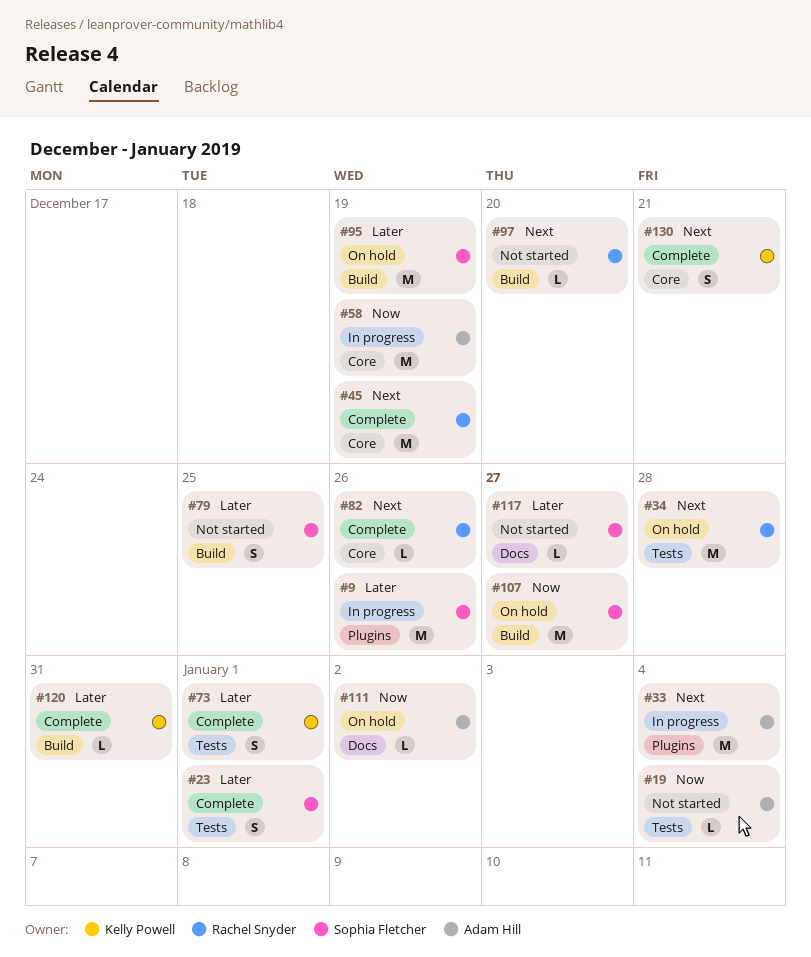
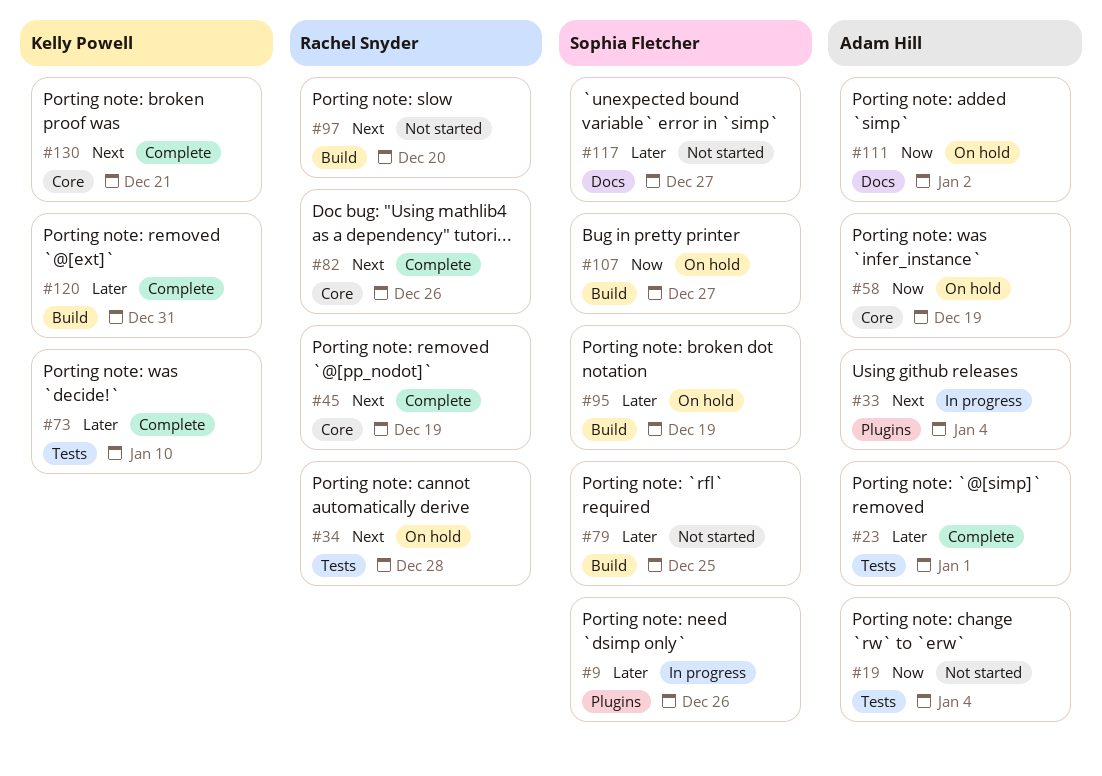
#23, owner: Sophia Fletcher -> Adam Hill
#58, status: In progress -> On hold
#73, due: Jan 1 -> Jan 10

